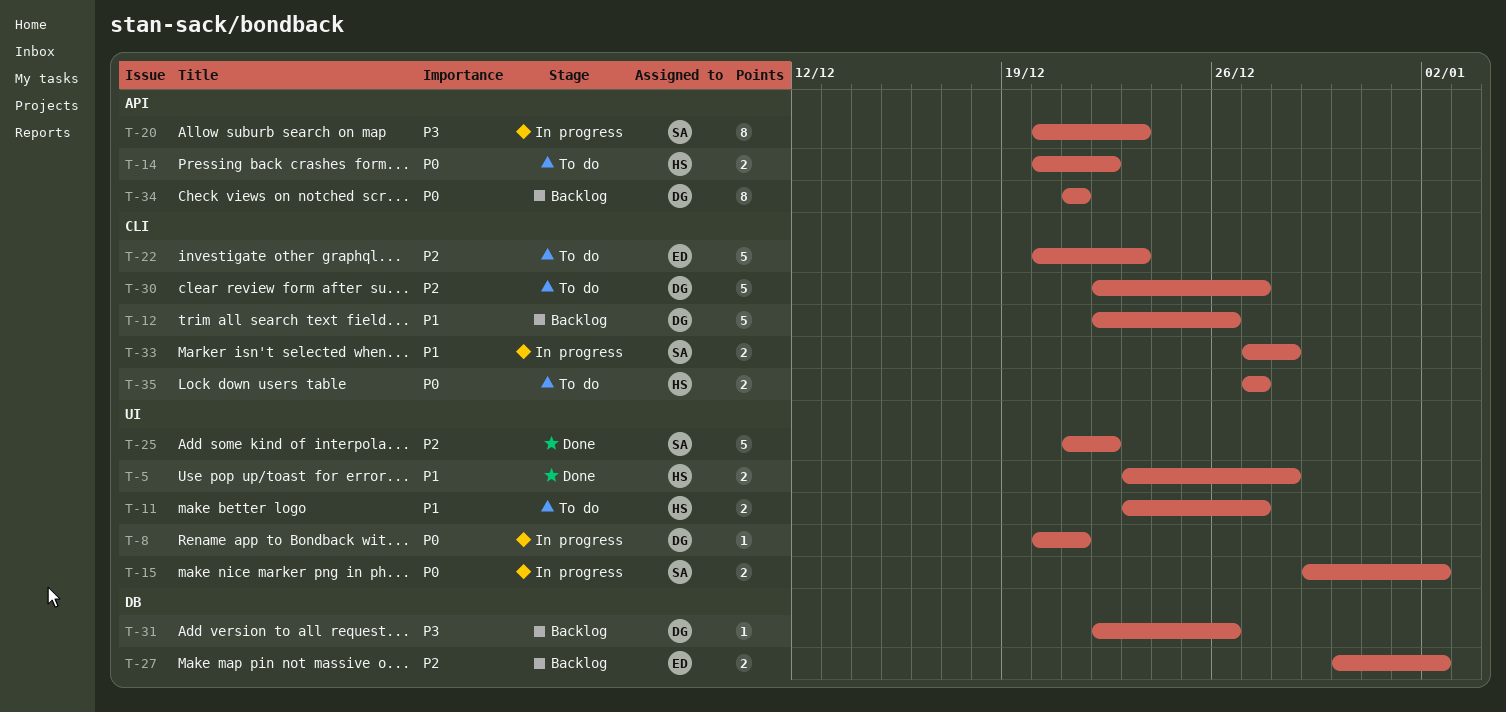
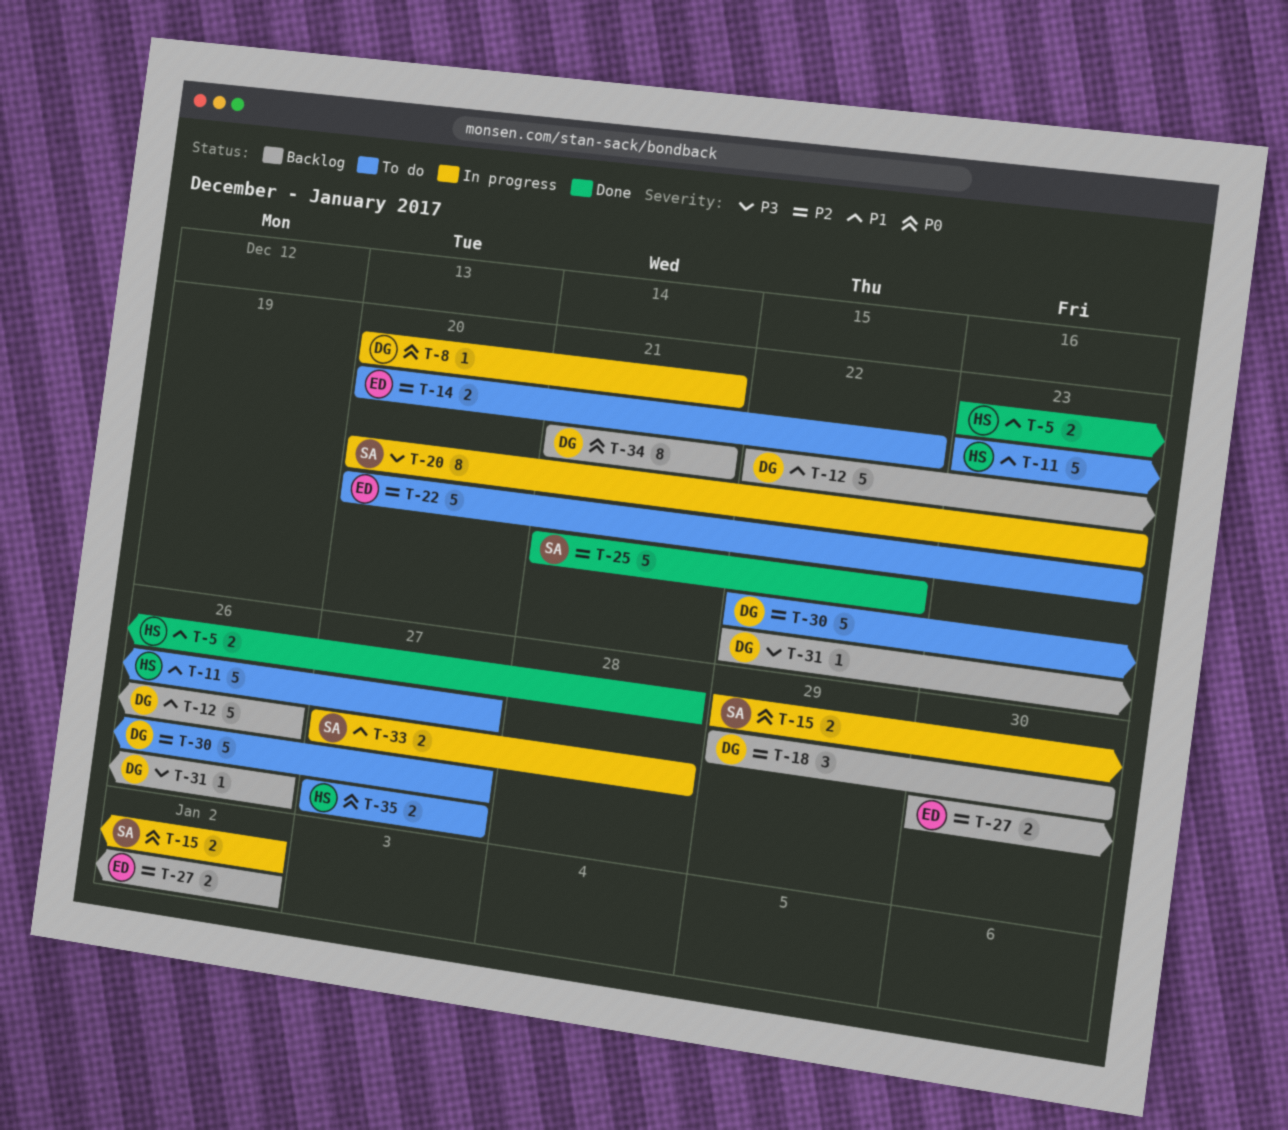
T-11, estimate: 2 -> 5
T-14, owner: HS -> ED
T-14, priority: P0 -> P2
T-18: none -> present

